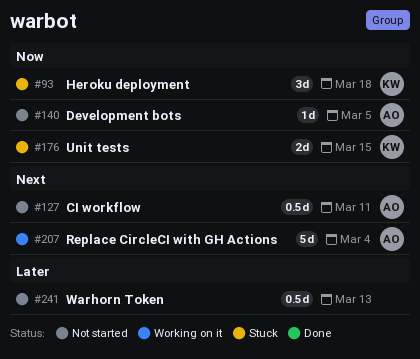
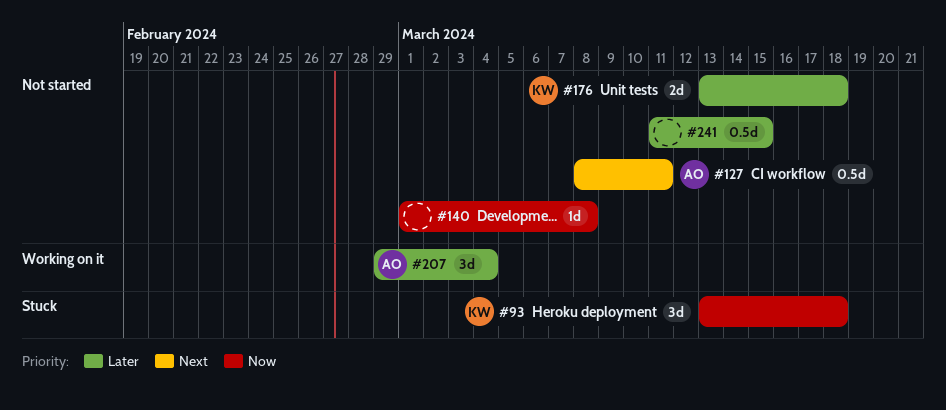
#140, owner: AO -> none
#140, due: Mar 5 -> Mar 8
#176, status: Stuck -> Not started
#176, priority: Now -> Later
#176, due: Mar 15 -> Mar 18
#207, priority: Next -> Later
#207, estimate: 5d -> 3d
#241, due: Mar 13 -> Mar 15

